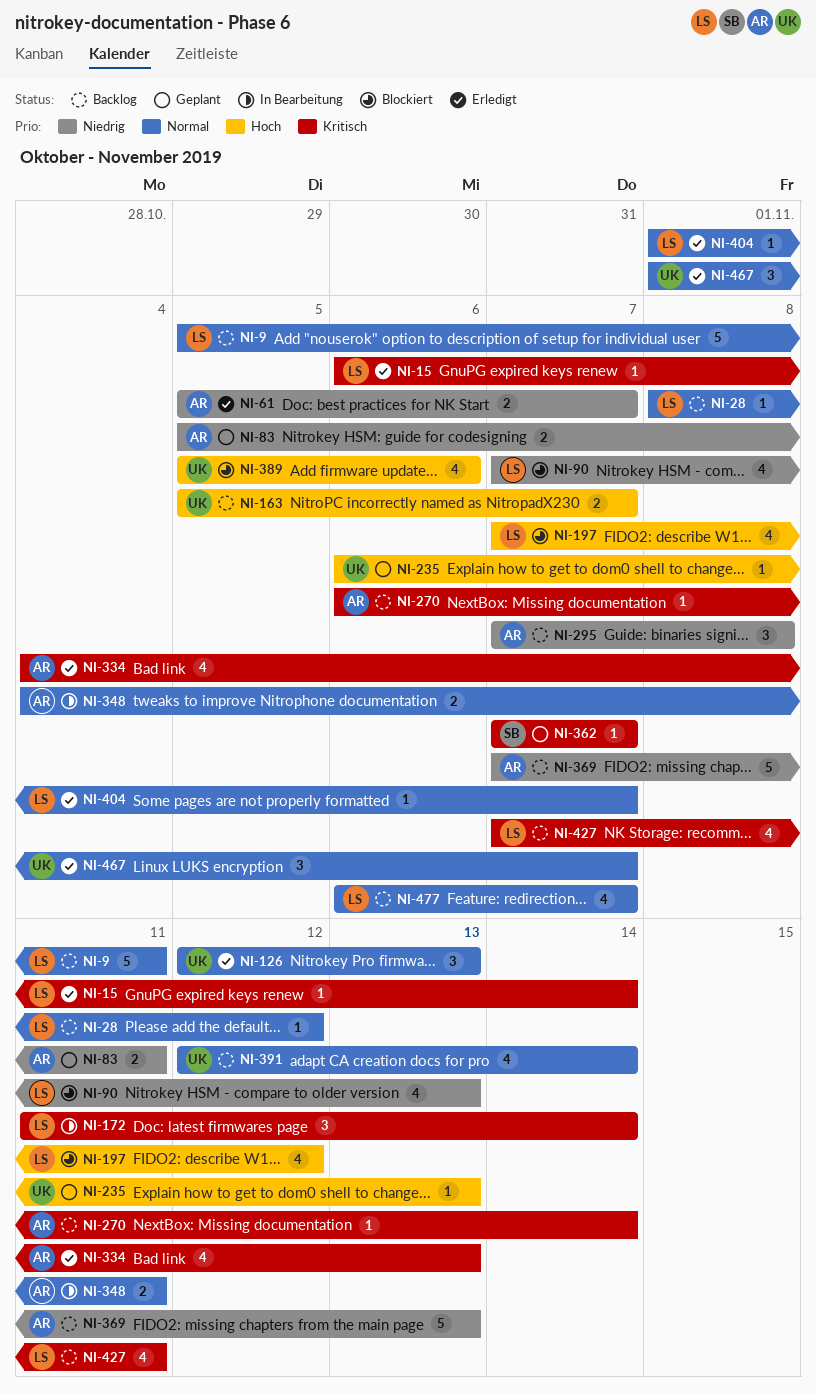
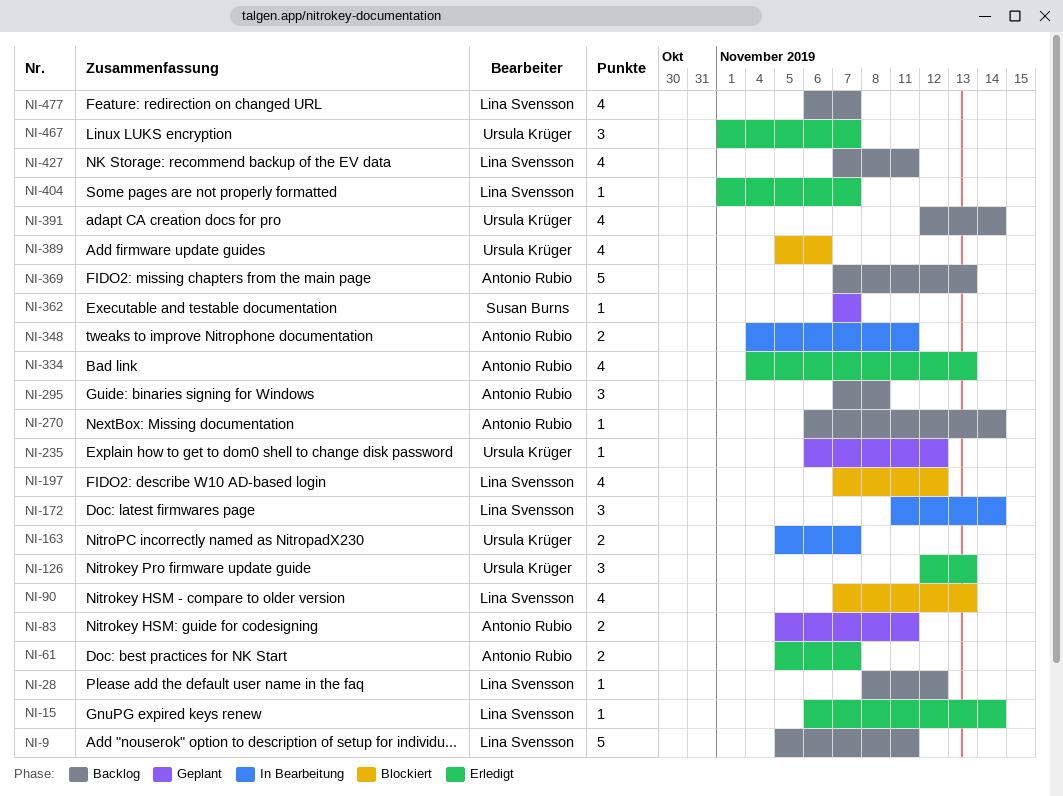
NI-163, status: Backlog -> In Bearbeitung
NI-235, due: Nov 13 -> Nov 12

